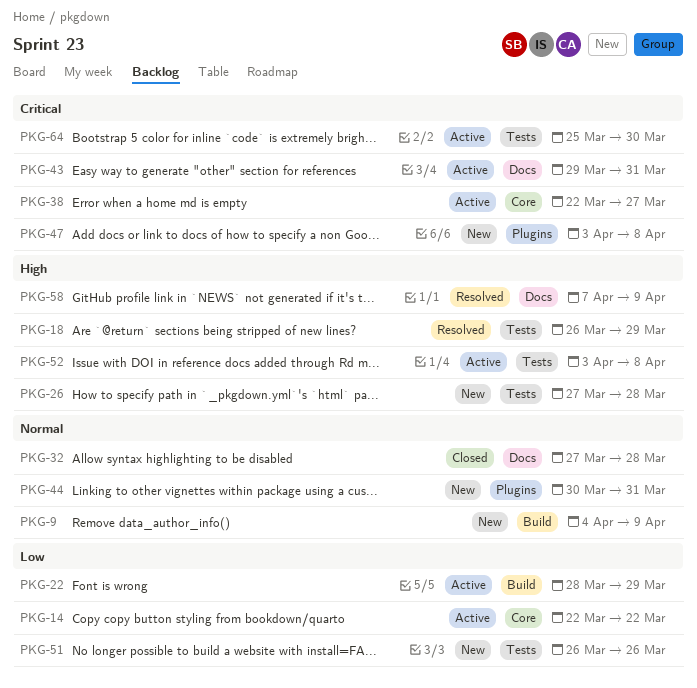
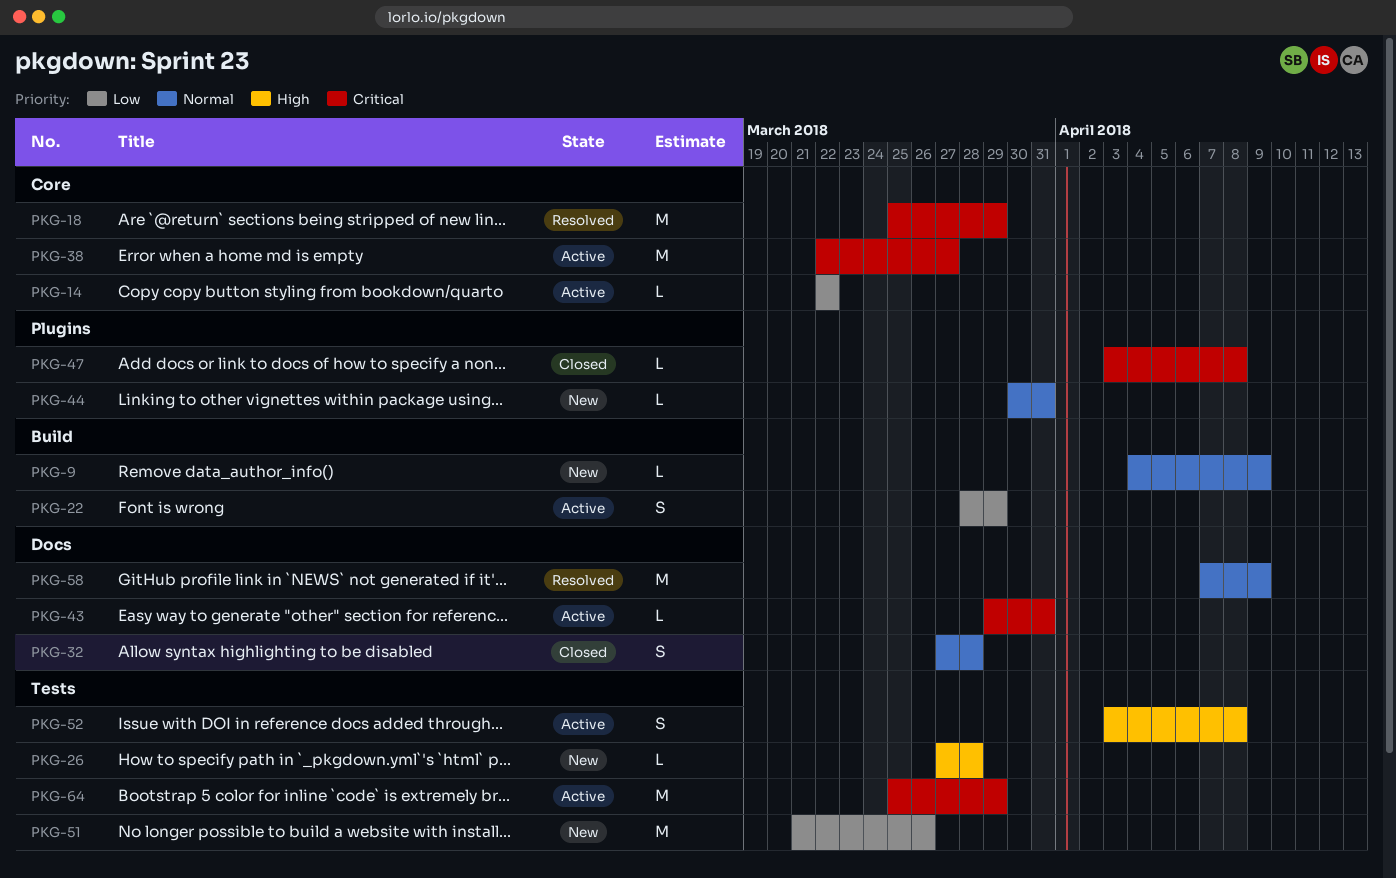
PKG-18, priority: High -> Critical
PKG-18, label: Tests -> Core
PKG-18, start: Mar 26 -> Mar 25
PKG-47, status: New -> Closed
PKG-51, start: Mar 26 -> Mar 21
PKG-58, priority: High -> Normal
PKG-64, due: Mar 30 -> Mar 29

